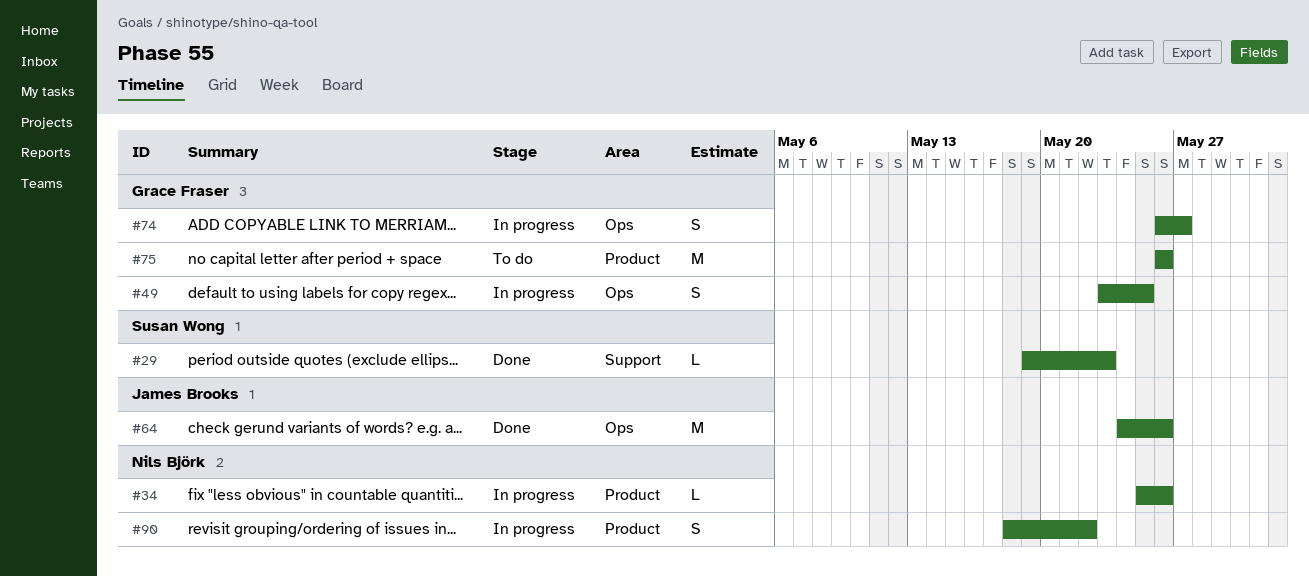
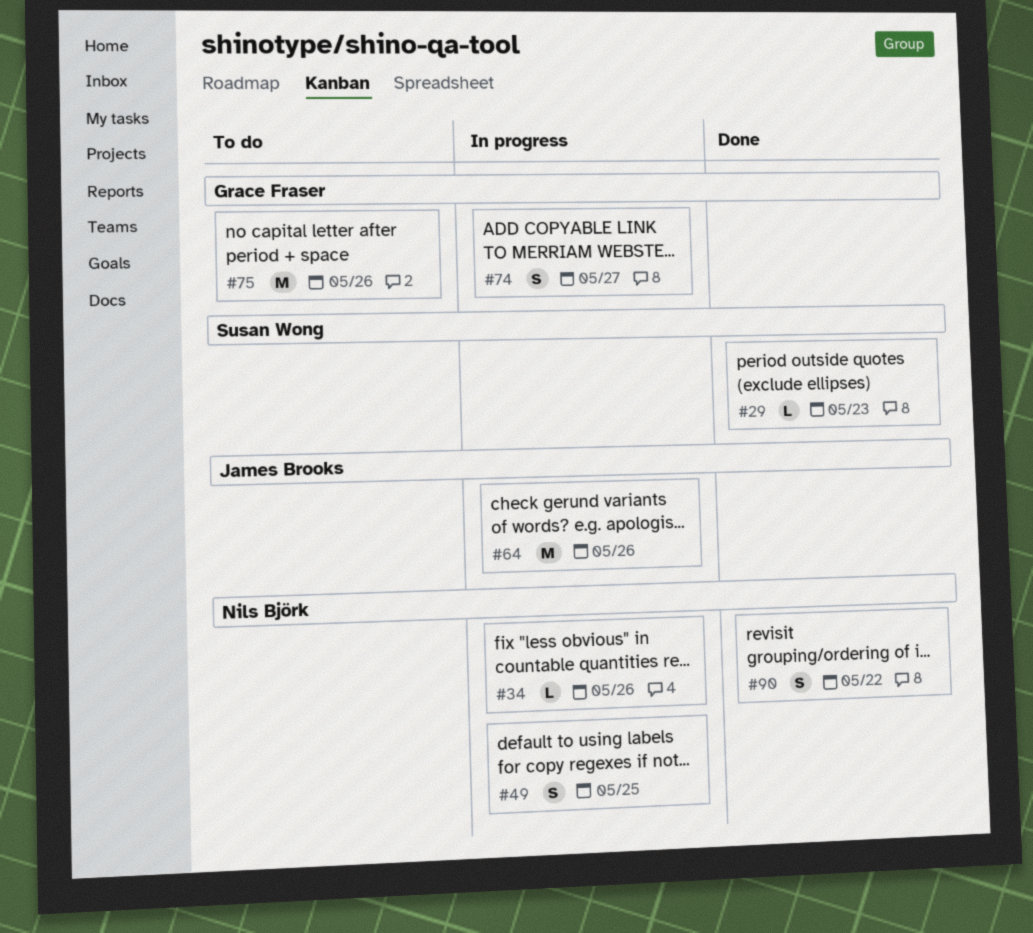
#49, owner: Grace Fraser -> Nils Björk
#64, status: Done -> In progress
#90, status: In progress -> Done

